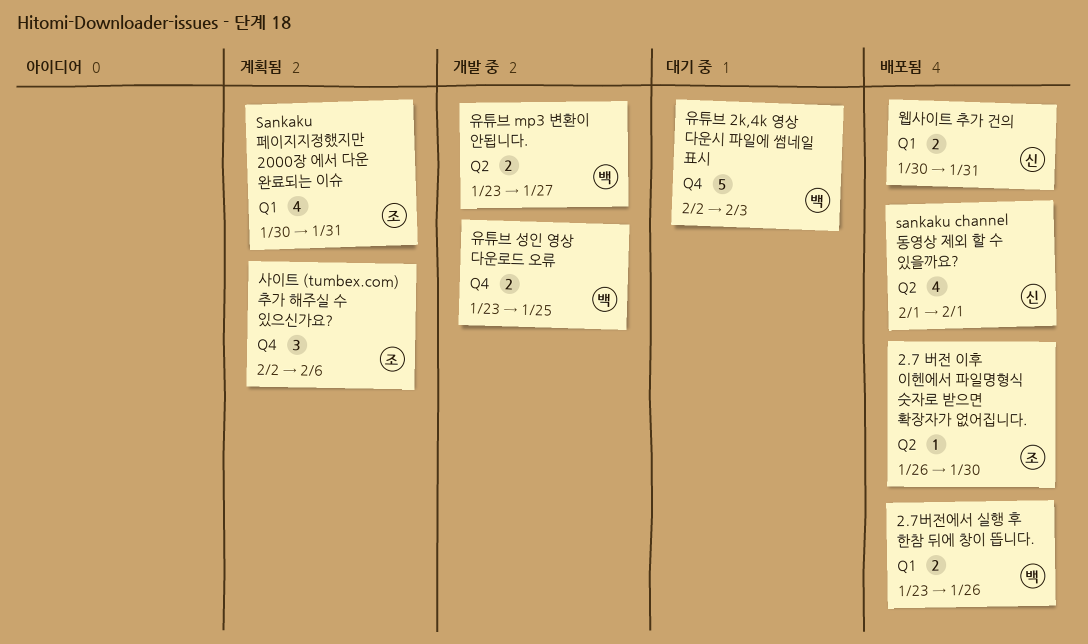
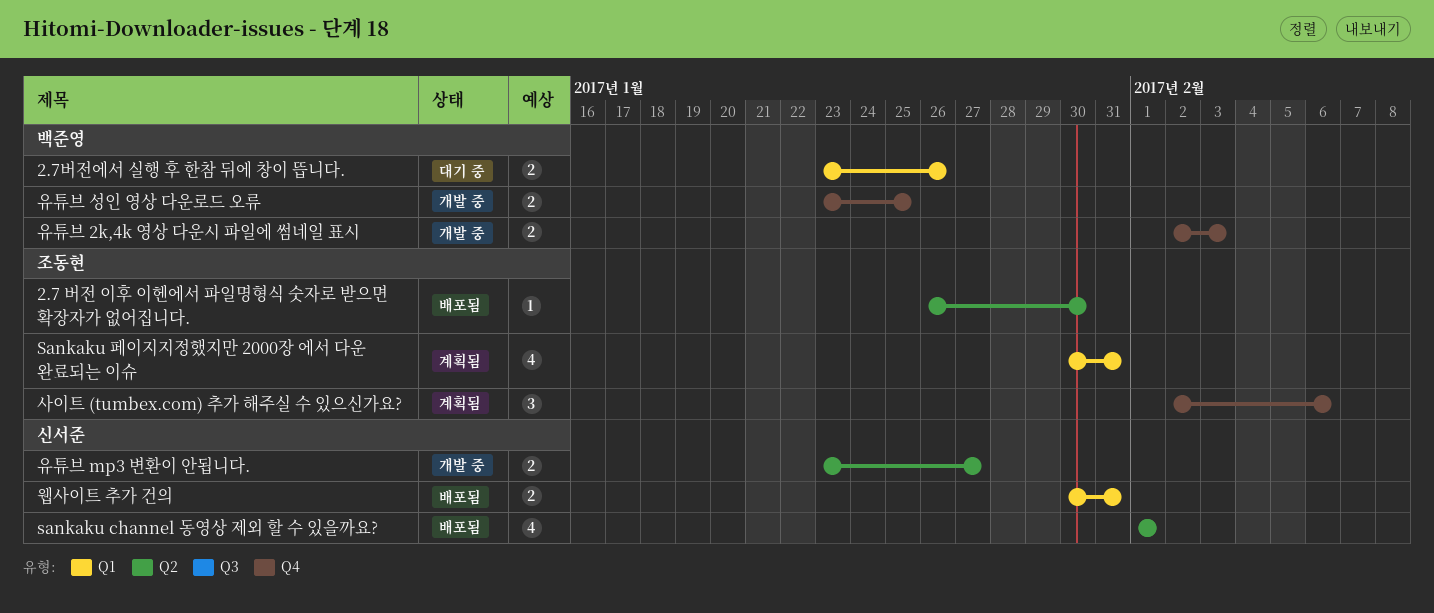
2.7버전에서 실행 후 한참 뒤에 창이 뜹니다., status: 배포됨 -> 대기 중
유튜브 2k,4k 영상 다운시 파일에 썸네일 표시, status: 대기 중 -> 개발 중
유튜브 2k,4k 영상 다운시 파일에 썸네일 표시, estimate: 5 -> 2
유튜브 mp3 변환이 안됩니다., owner: 백준영 -> 신서준

